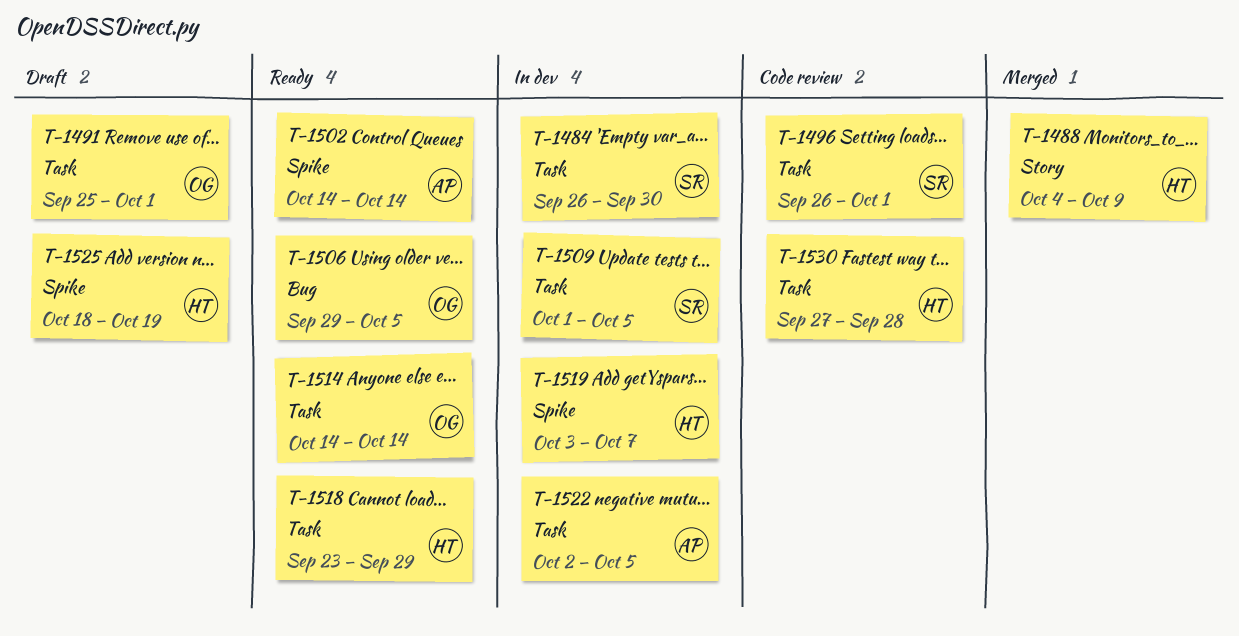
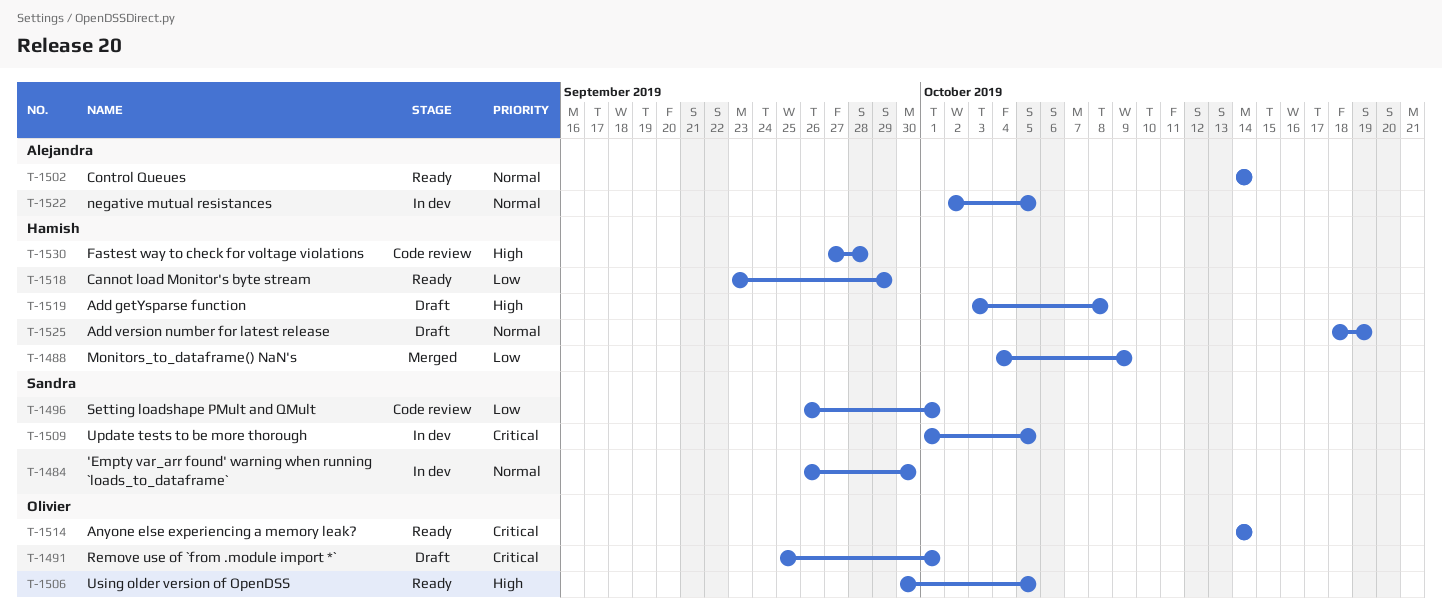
T-1506, start: Sep 29 -> Sep 30
T-1519, status: In dev -> Draft
T-1519, due: Oct 7 -> Oct 8

